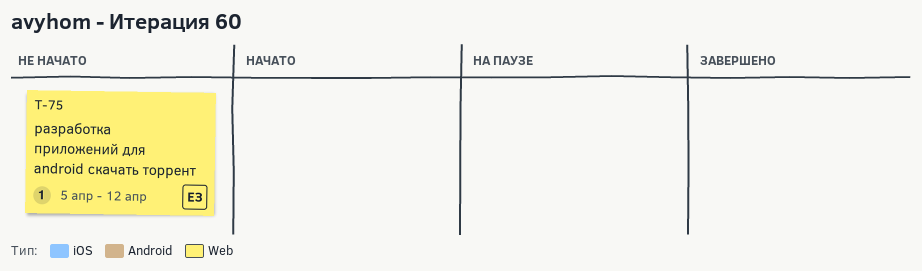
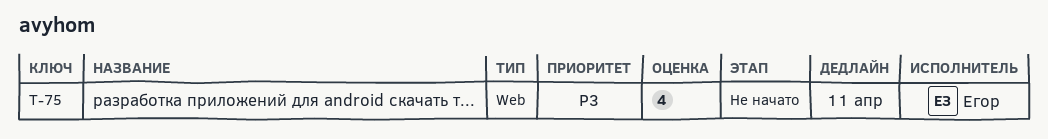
T-75, estimate: 1 -> 4
T-75, due: Apr 12 -> Apr 11

